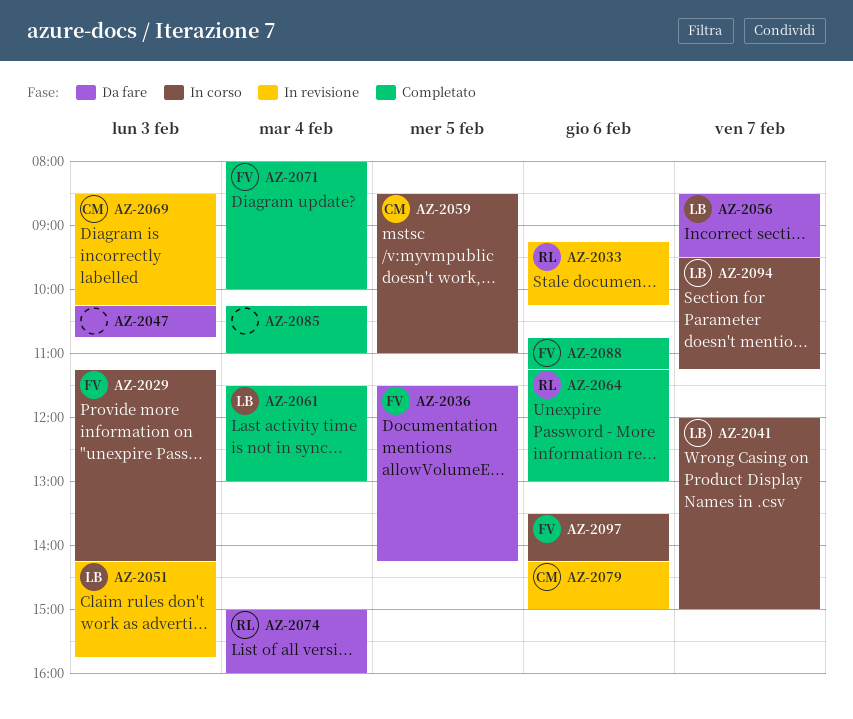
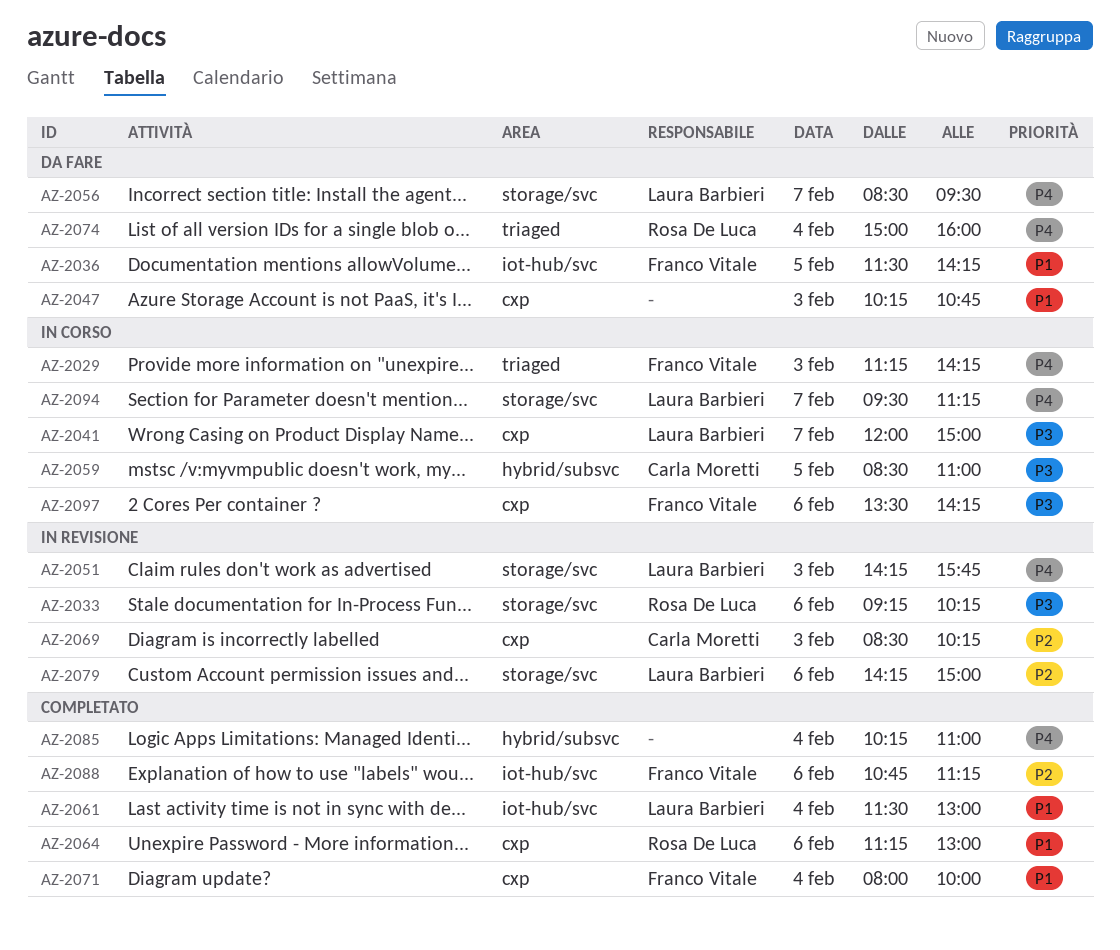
AZ-2079, owner: Carla Moretti -> Laura Barbieri

